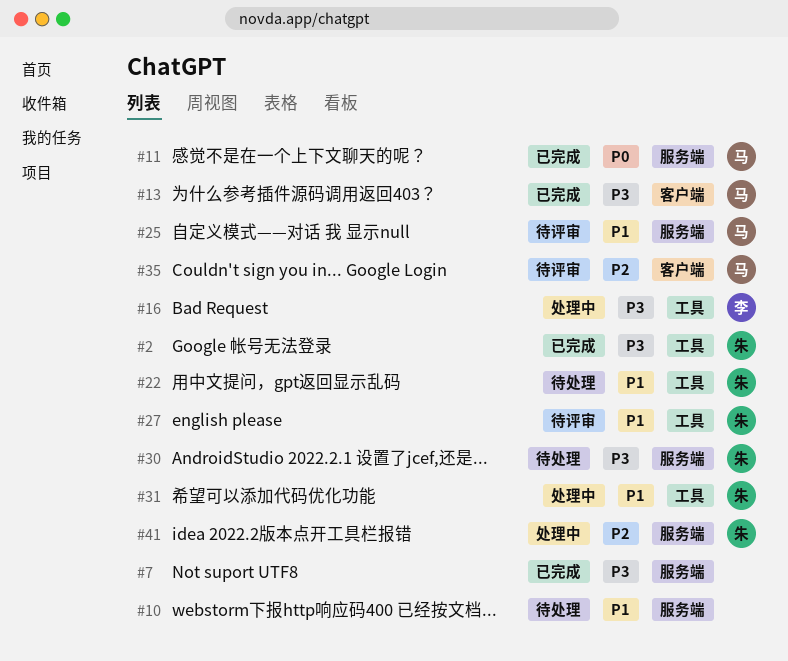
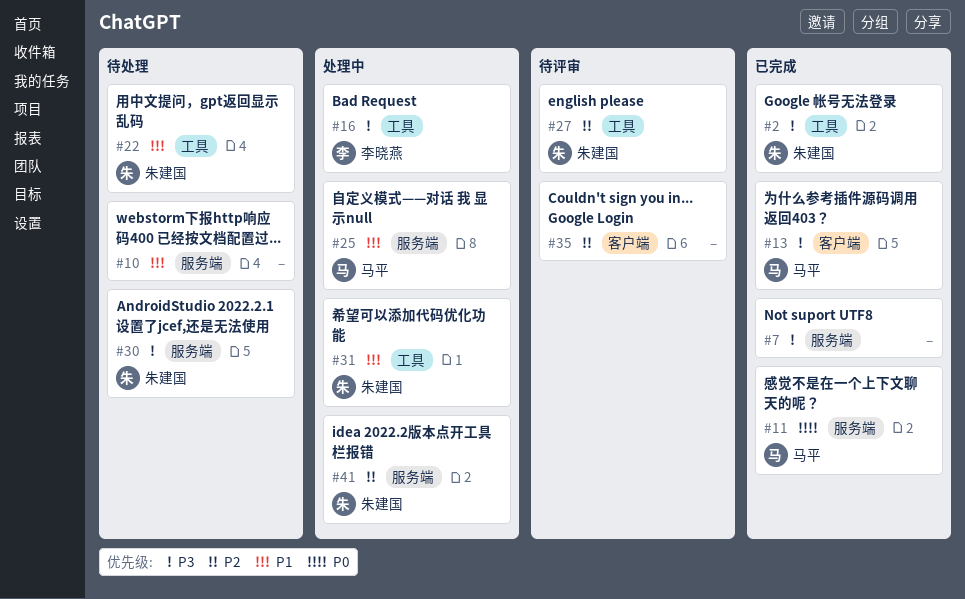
#25, status: 待评审 -> 处理中
#27, priority: P1 -> P2
#35, owner: 马平 -> none

